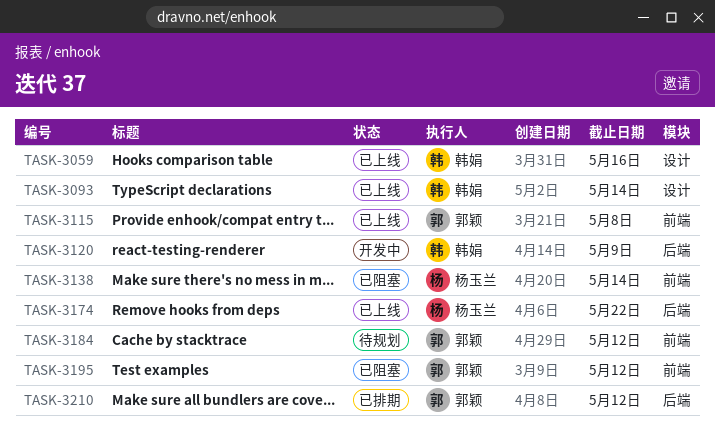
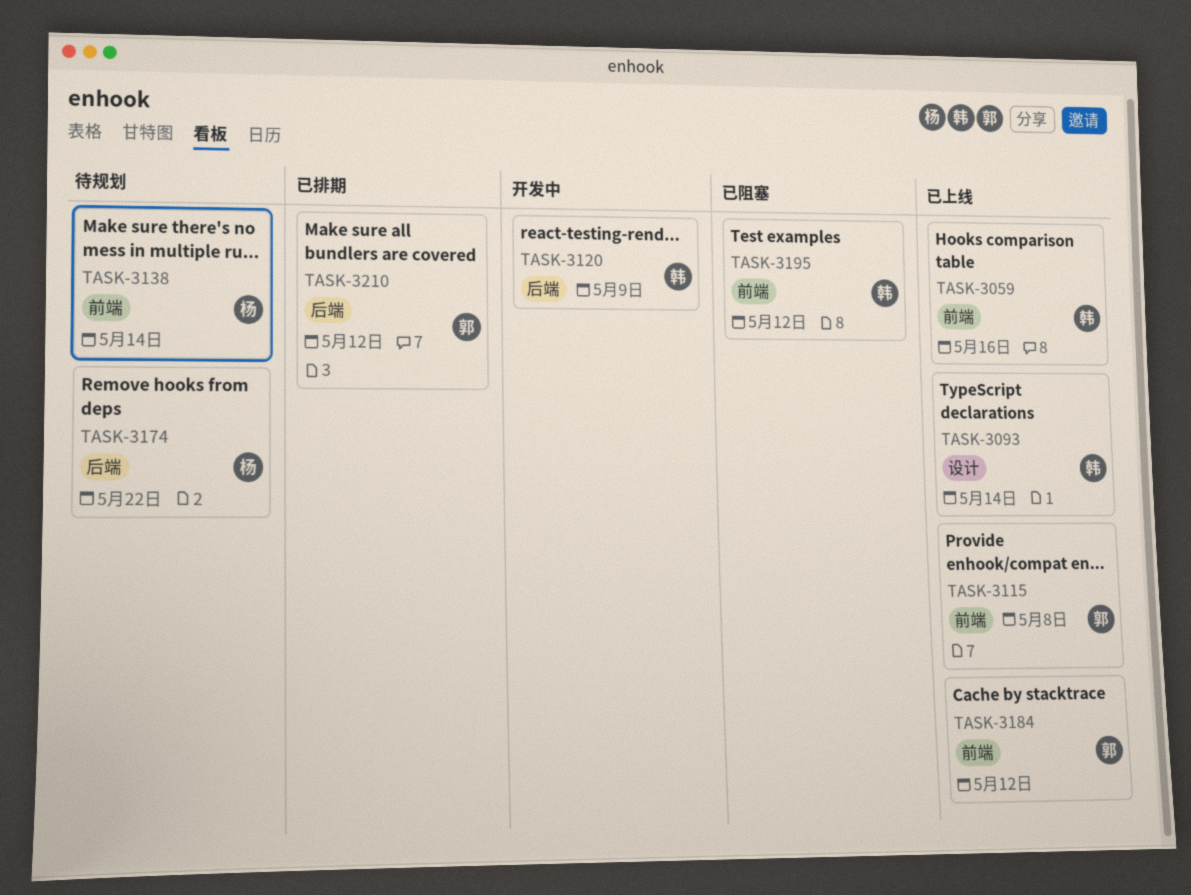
TASK-3059, label: 设计 -> 前端
TASK-3138, status: 已阻塞 -> 待规划
TASK-3174, status: 已上线 -> 待规划
TASK-3184, status: 待规划 -> 已上线
TASK-3195, owner: 郭颖 -> 韩娟

